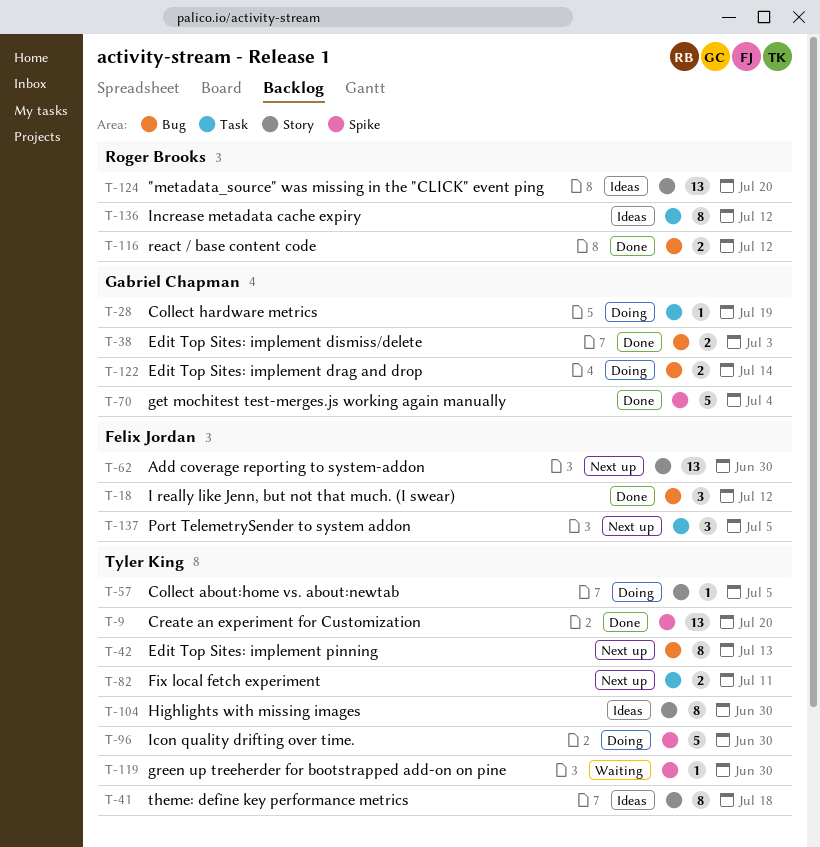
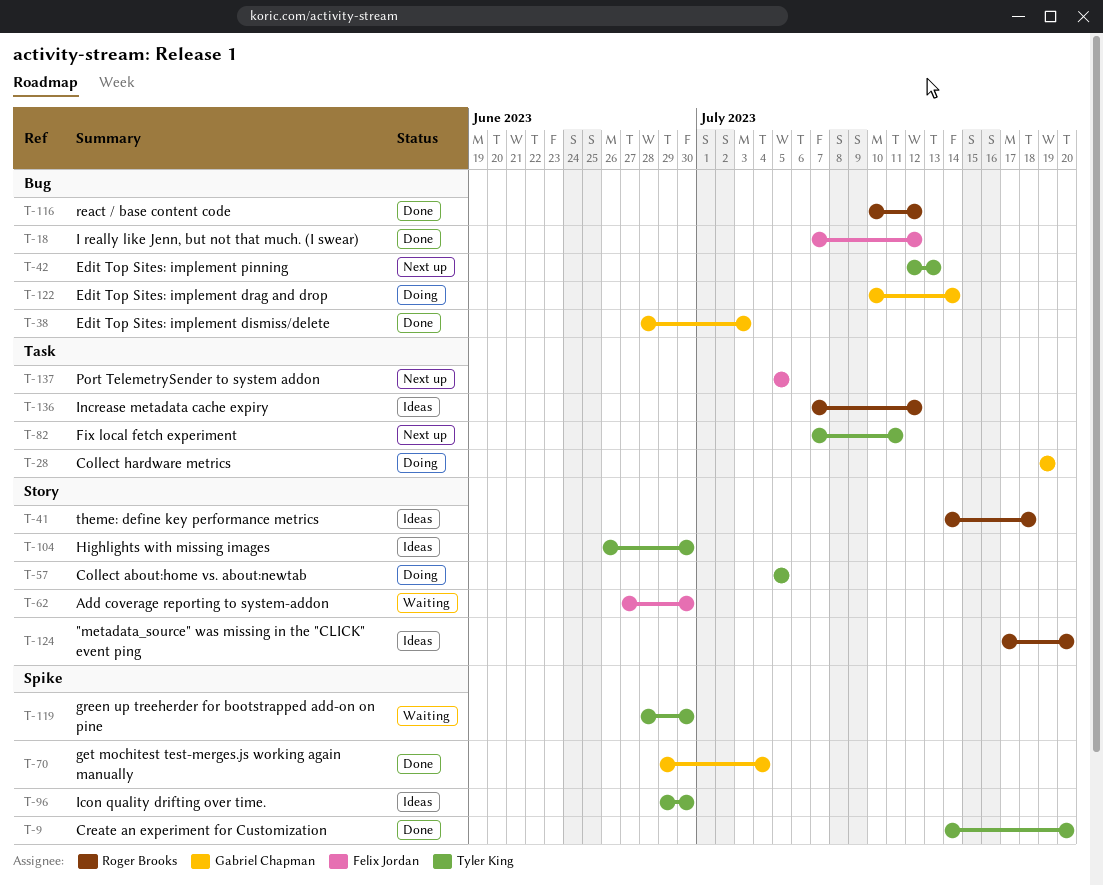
T-41, owner: Tyler King -> Roger Brooks
T-62, status: Next up -> Waiting
T-96, status: Doing -> Ideas

